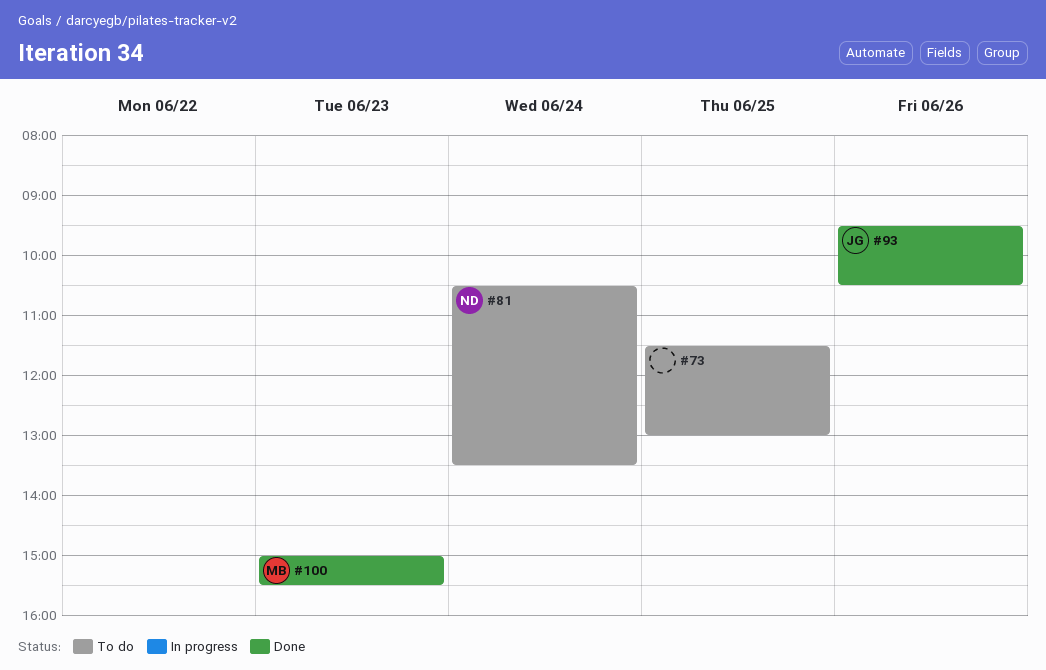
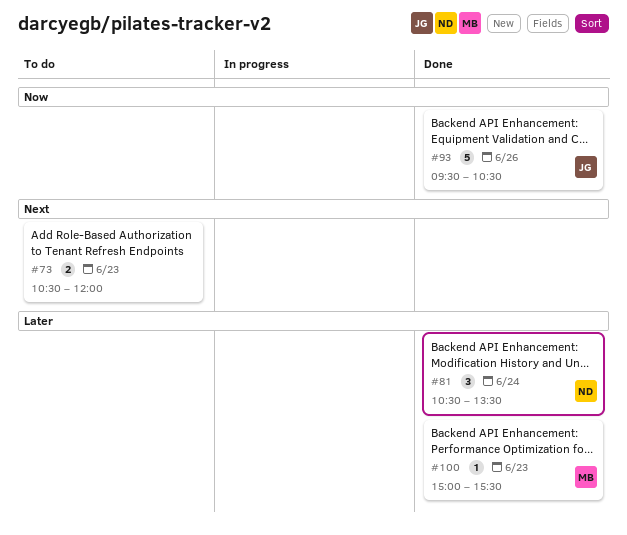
#73, day: Jun 25 -> Jun 23
#73, begins: 11:30 -> 10:30
#73, ends: 13:00 -> 12:00
#81, status: To do -> Done

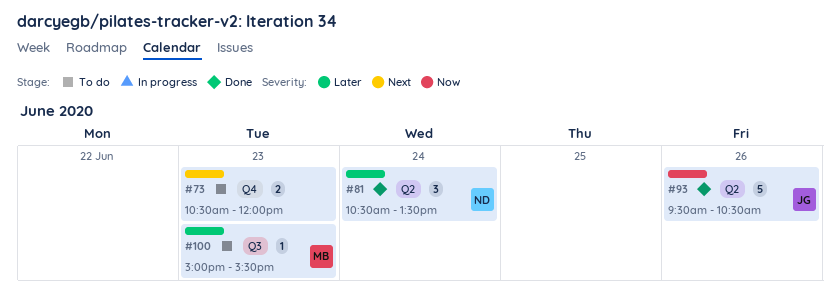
#100, status: Done -> To do

